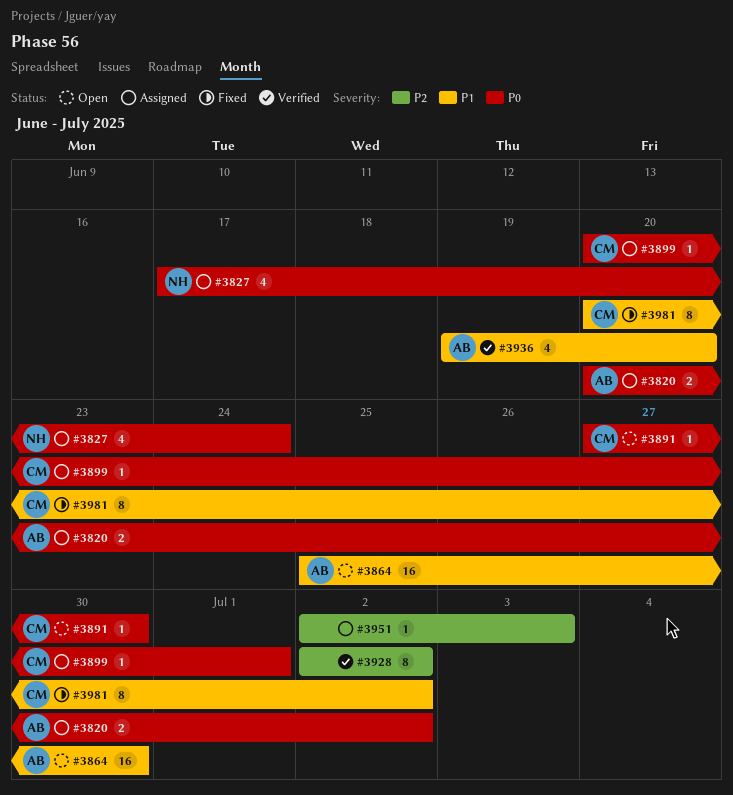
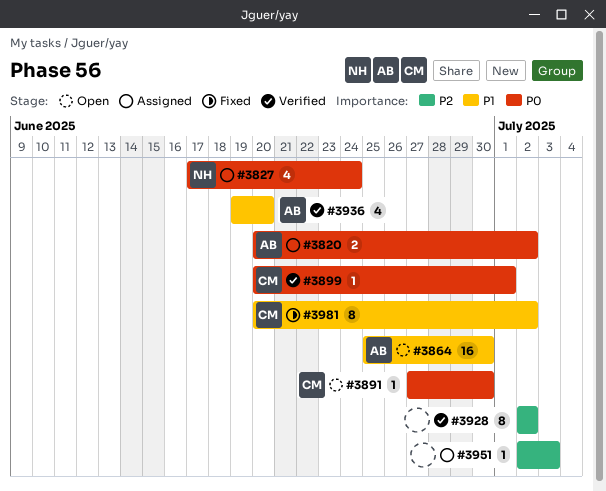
#3899, status: Assigned -> Verified

